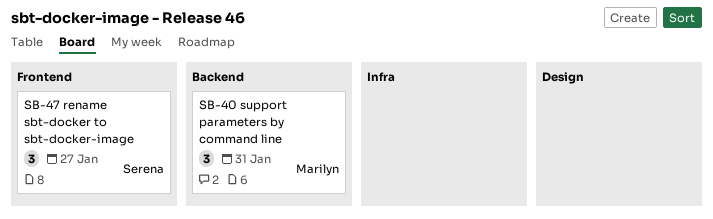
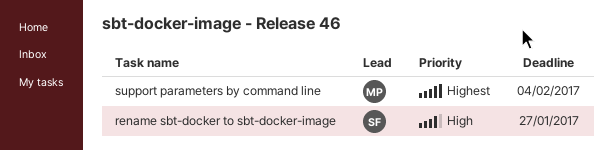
support parameters by command line, due: Jan 31 -> Feb 4

